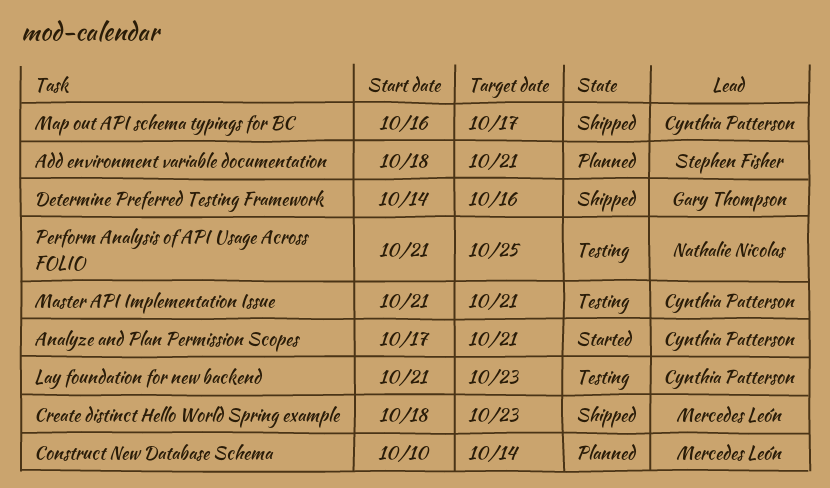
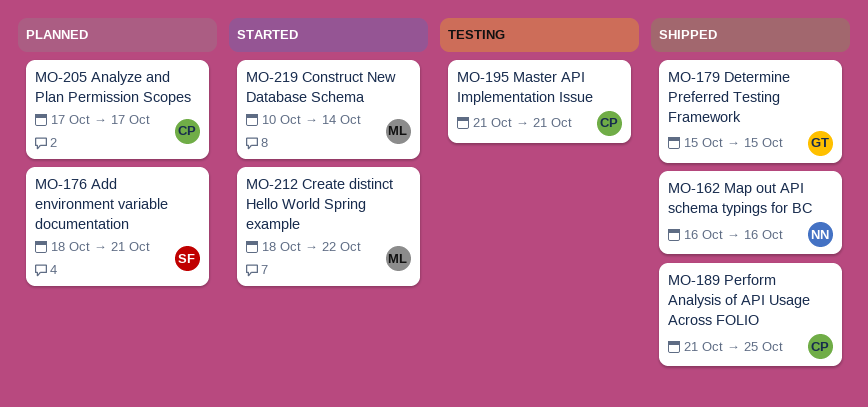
Analyze and Plan Permission Scopes, status: Started -> Planned
Analyze and Plan Permission Scopes, due: Oct 21 -> Oct 17
Construct New Database Schema, status: Planned -> Started
Create distinct Hello World Spring example, status: Shipped -> Started
Create distinct Hello World Spring example, due: Oct 23 -> Oct 22
Determine Preferred Testing Framework, start: Oct 14 -> Oct 15
Determine Preferred Testing Framework, due: Oct 16 -> Oct 15
Lay foundation for new backend: present -> none
Map out API schema typings for BC, owner: Cynthia Patterson -> Nathalie Nicolas
Map out API schema typings for BC, due: Oct 17 -> Oct 16
Perform Analysis of API Usage Across FOLIO, status: Testing -> Shipped
Perform Analysis of API Usage Across FOLIO, owner: Nathalie Nicolas -> Cynthia Patterson

